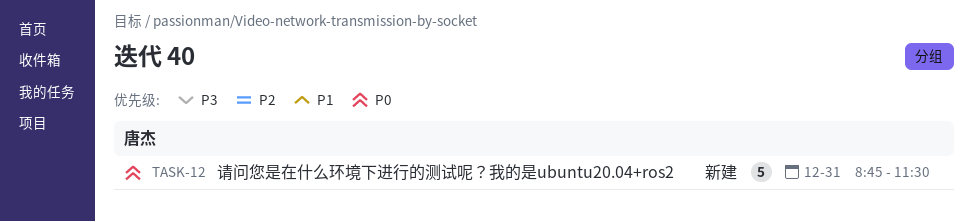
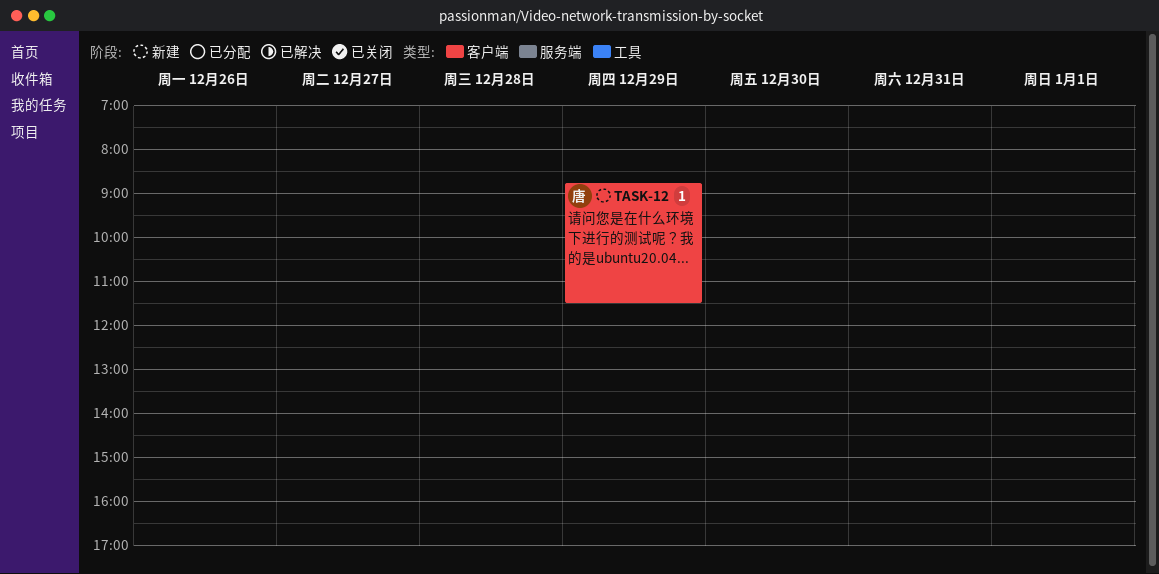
TASK-12, estimate: 5 -> 1
TASK-12, day: Dec 31 -> Dec 29

